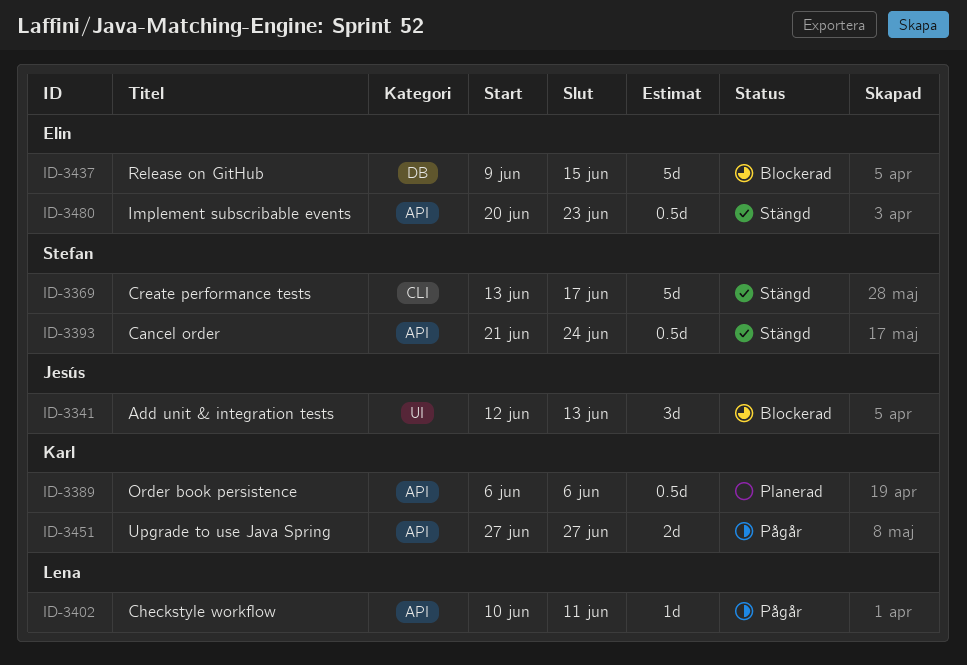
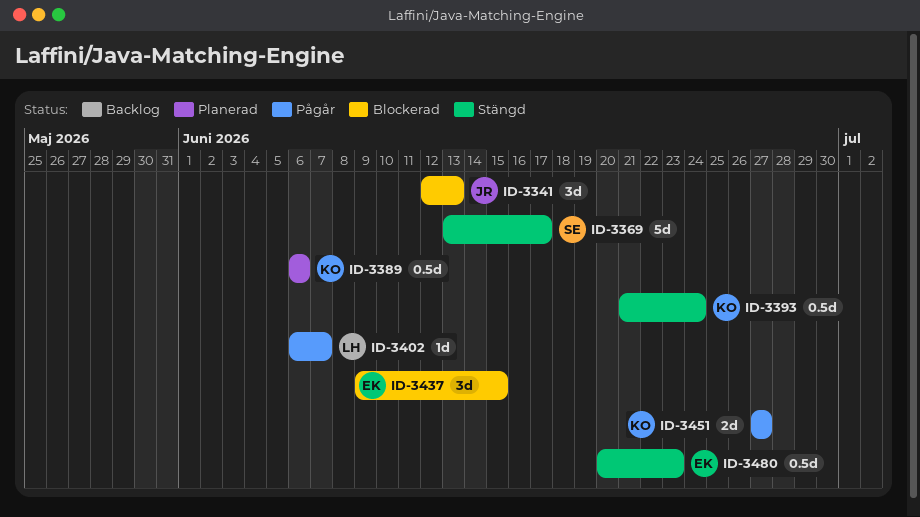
ID-3393, owner: Stefan -> Karl
ID-3402, start: Jun 10 -> Jun 6
ID-3402, due: Jun 11 -> Jun 7
ID-3437, estimate: 5d -> 3d

